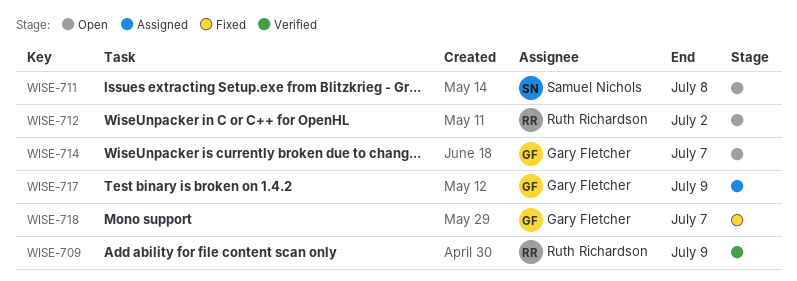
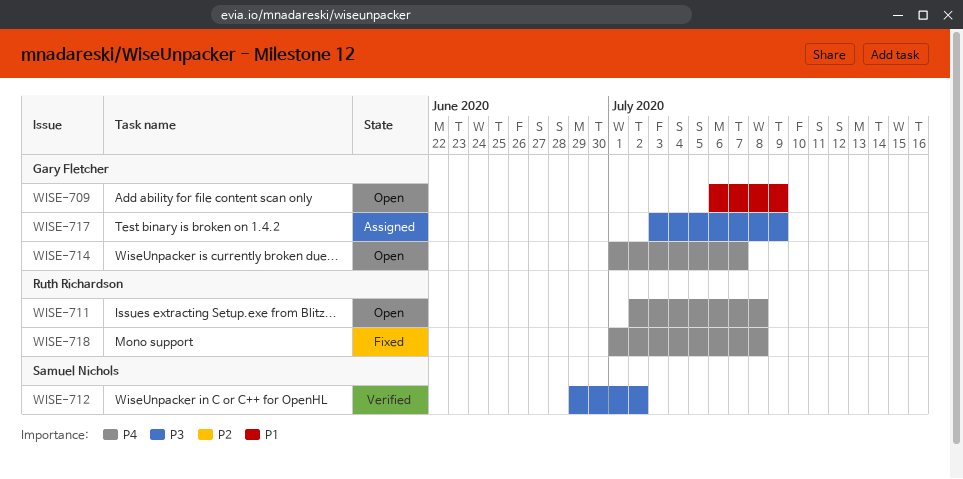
WISE-709, status: Verified -> Open
WISE-709, owner: Ruth Richardson -> Gary Fletcher
WISE-711, owner: Samuel Nichols -> Ruth Richardson
WISE-712, status: Open -> Verified
WISE-712, owner: Ruth Richardson -> Samuel Nichols
WISE-718, owner: Gary Fletcher -> Ruth Richardson
WISE-718, due: Jul 7 -> Jul 8

